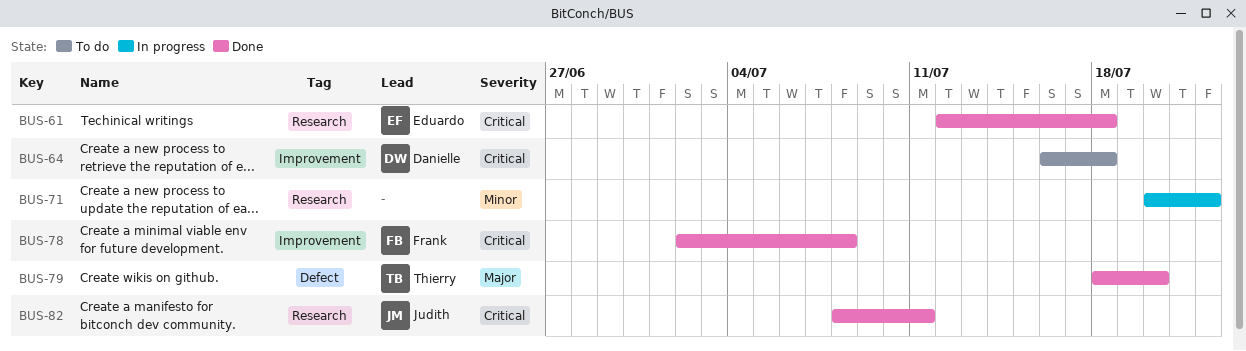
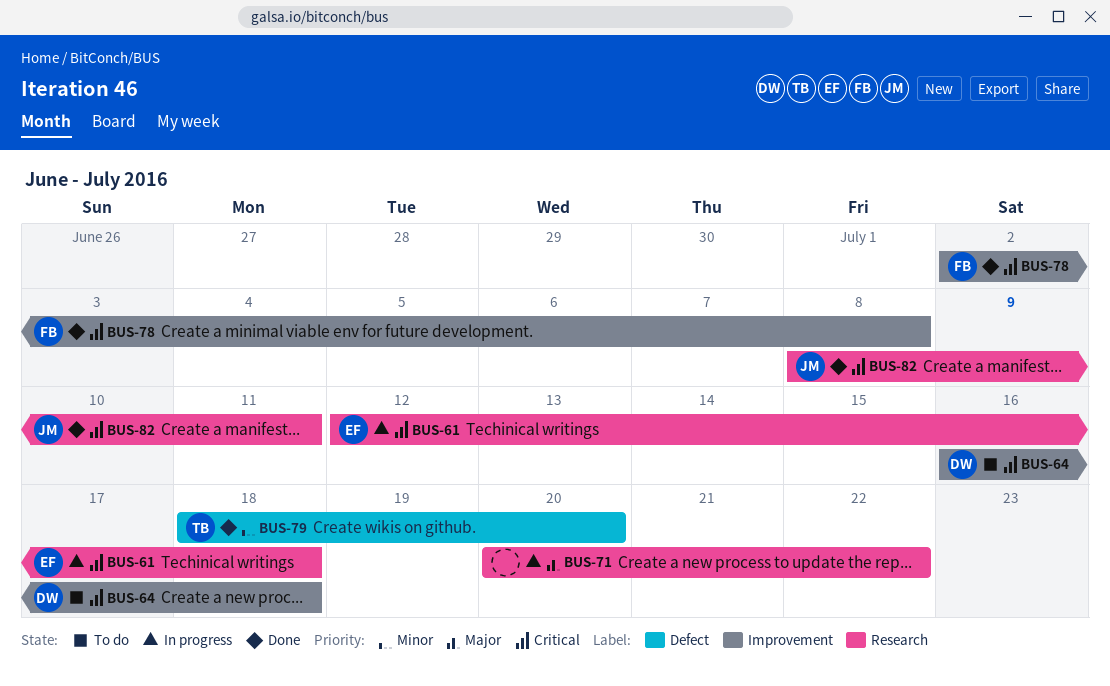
BUS-61, status: Done -> In progress
BUS-71, priority: Minor -> Major
BUS-79, priority: Major -> Minor

